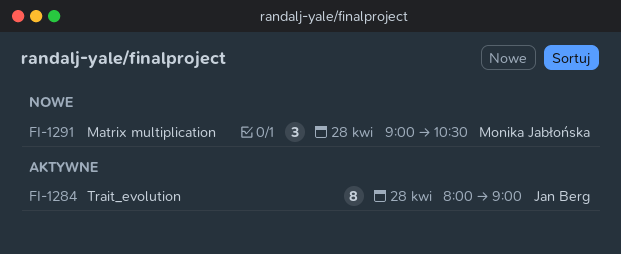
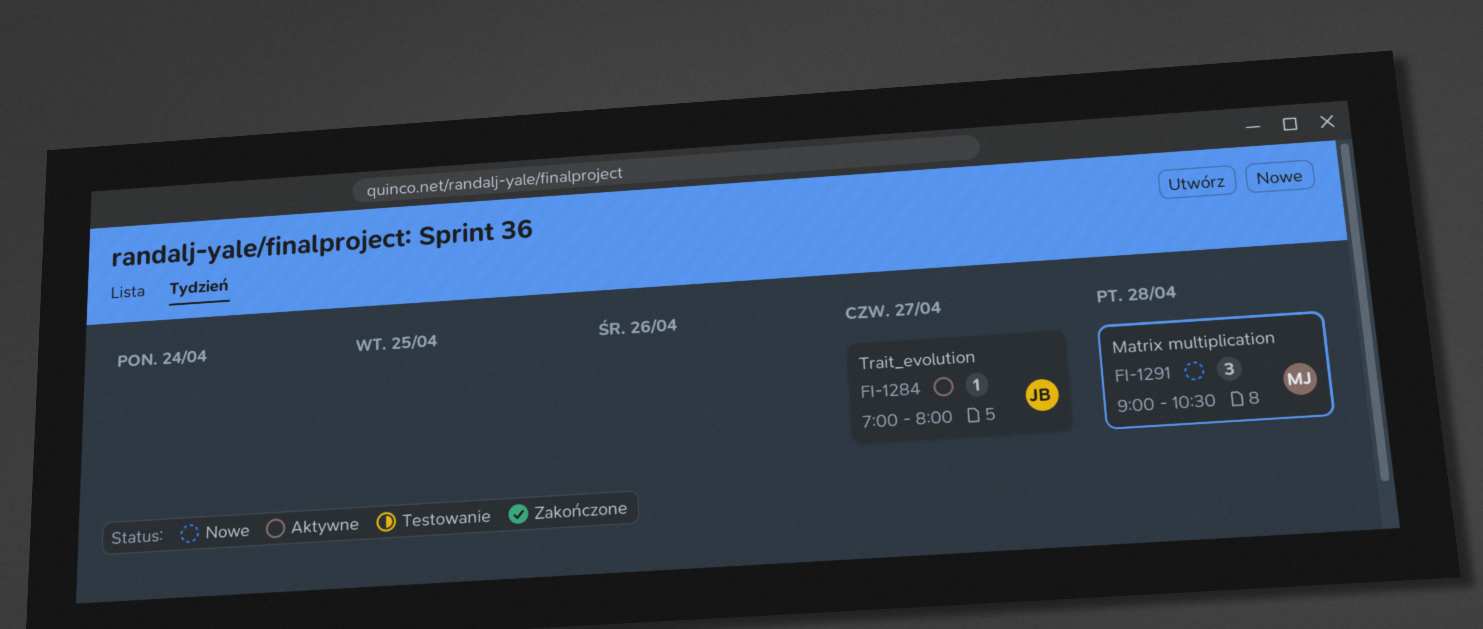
FI-1284, estimate: 8 -> 1
FI-1284, day: Apr 28 -> Apr 27
FI-1284, begins: 08:00 -> 07:00
FI-1284, ends: 09:00 -> 08:00

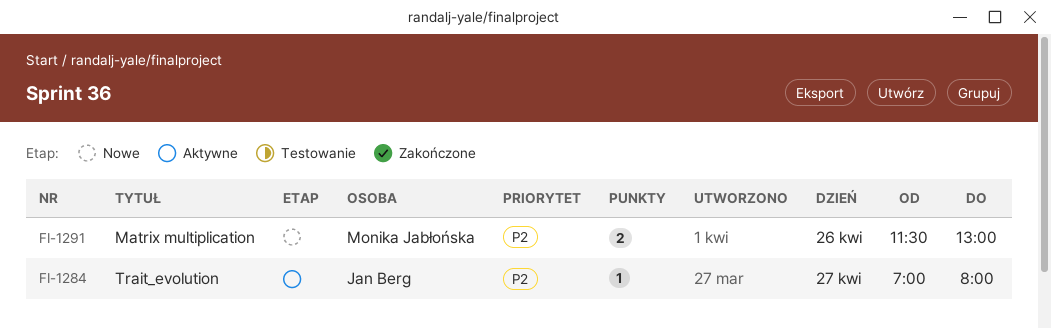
FI-1291, estimate: 3 -> 2
FI-1291, day: Apr 28 -> Apr 26
FI-1291, begins: 09:00 -> 11:30
FI-1291, ends: 10:30 -> 13:00

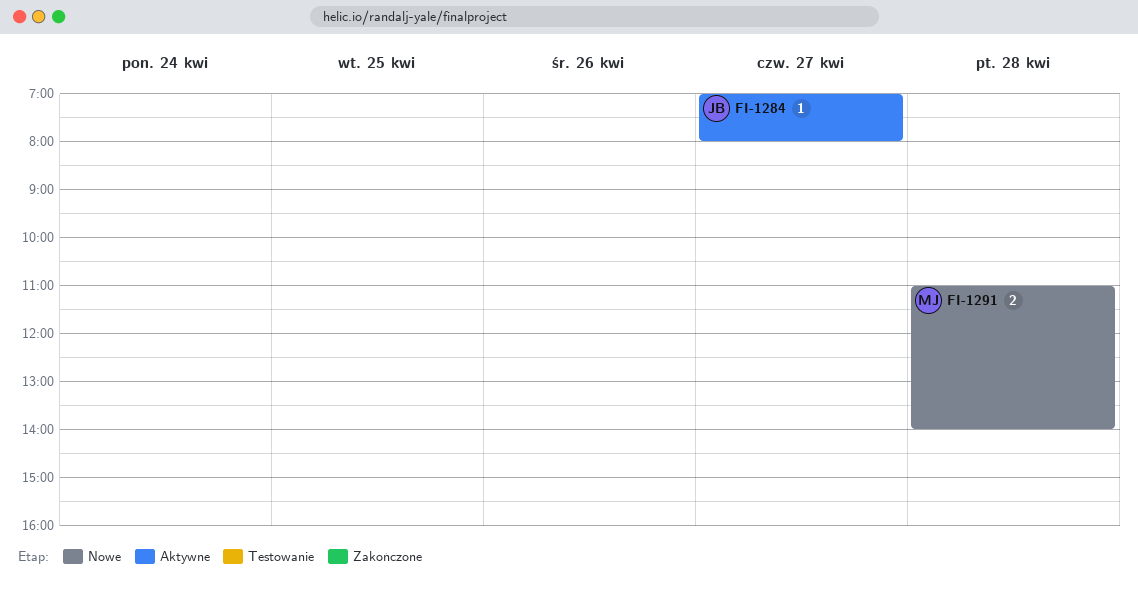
FI-1291, day: Apr 26 -> Apr 28
FI-1291, begins: 11:30 -> 11:00
FI-1291, ends: 13:00 -> 14:00

